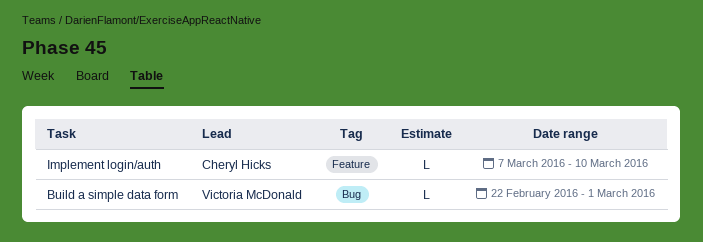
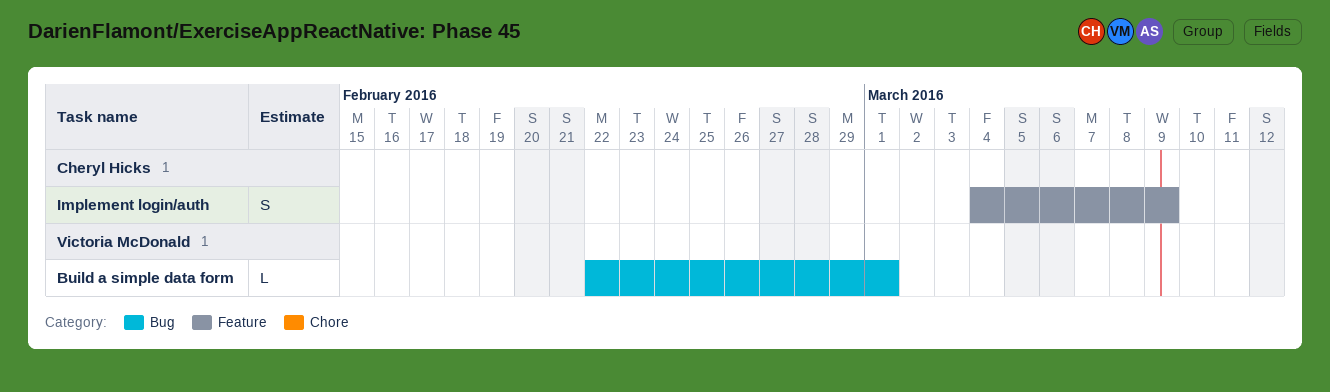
Implement login/auth, estimate: L -> S
Implement login/auth, start: Mar 7 -> Mar 4
Implement login/auth, due: Mar 10 -> Mar 9

